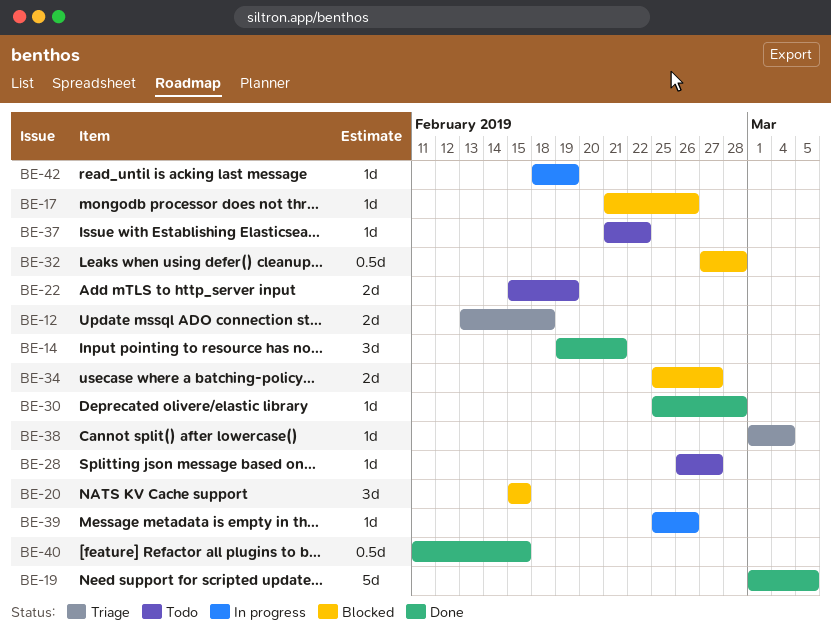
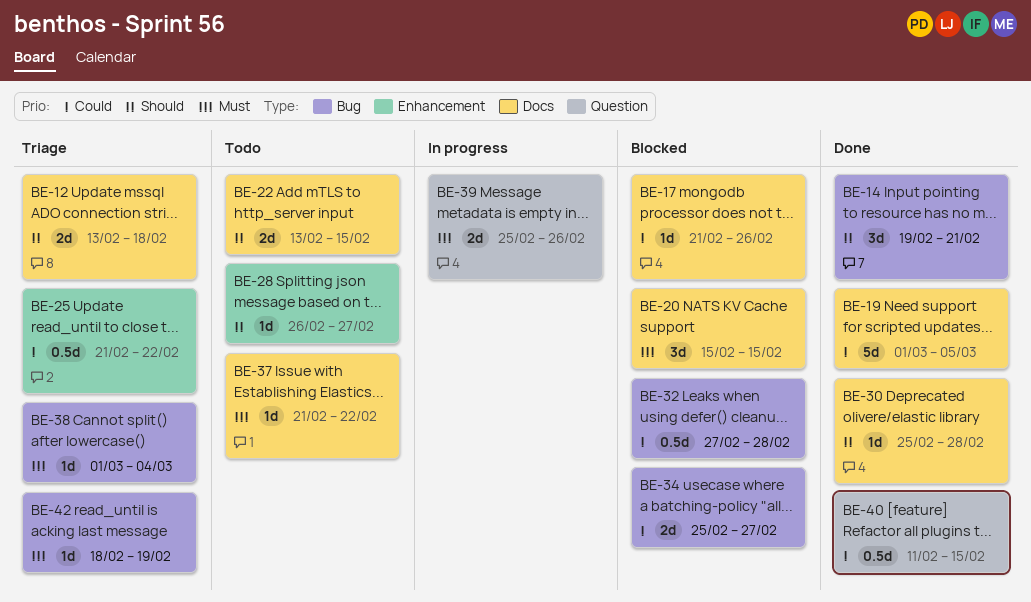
BE-22, start: Feb 15 -> Feb 13
BE-22, due: Feb 19 -> Feb 15
BE-25: none -> present
BE-39, estimate: 1d -> 2d
BE-42, status: In progress -> Triage

